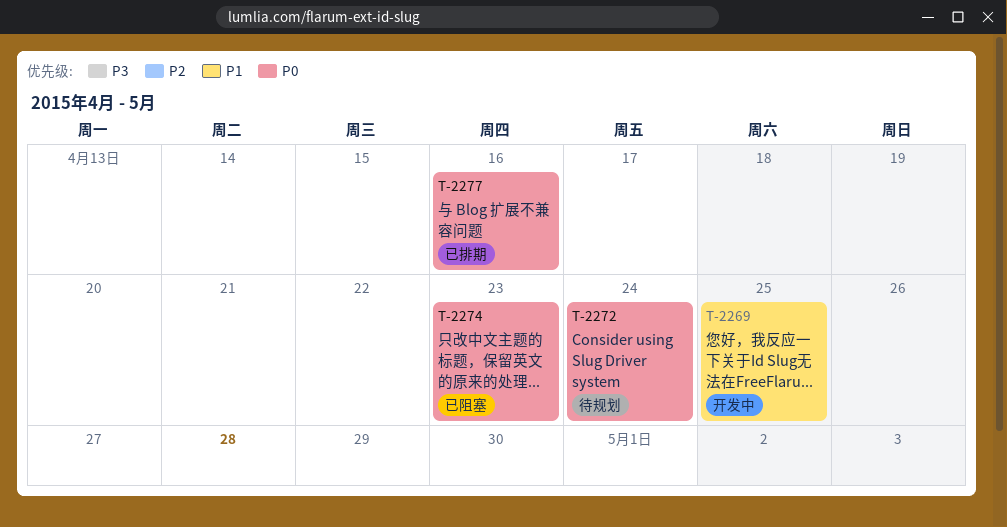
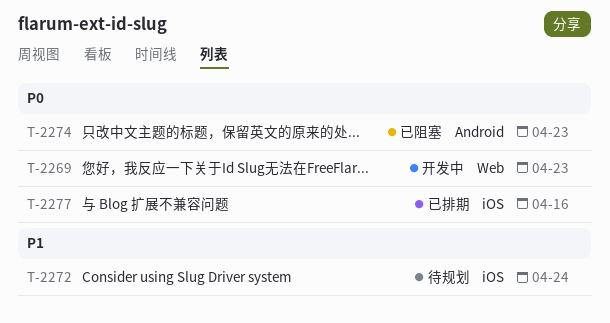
T-2269, priority: P1 -> P0
T-2269, due: Apr 25 -> Apr 23
T-2272, priority: P0 -> P1

